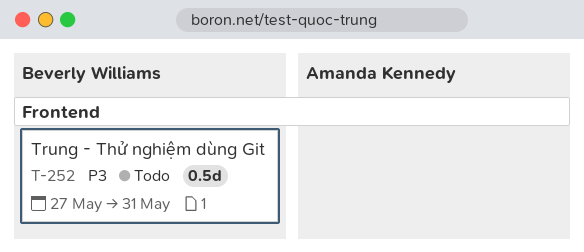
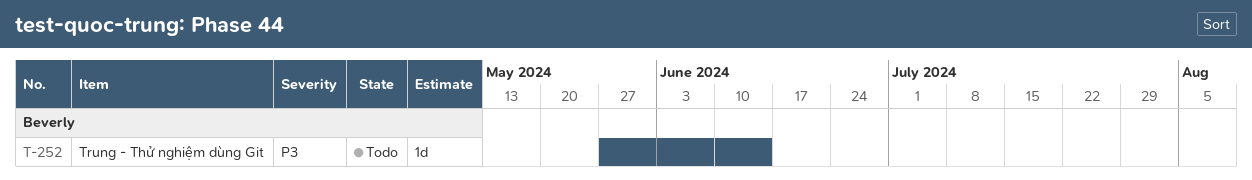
T-252, estimate: 0.5d -> 1d
T-252, due: May 31 -> Jun 14

